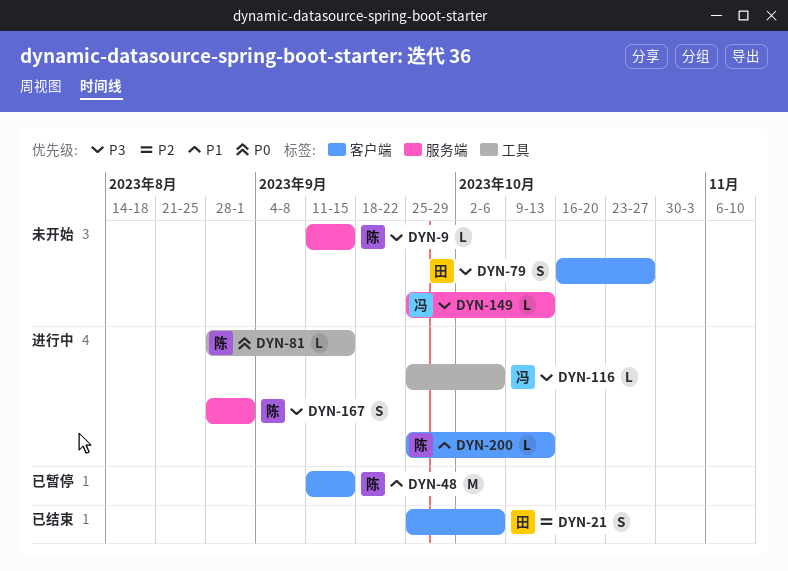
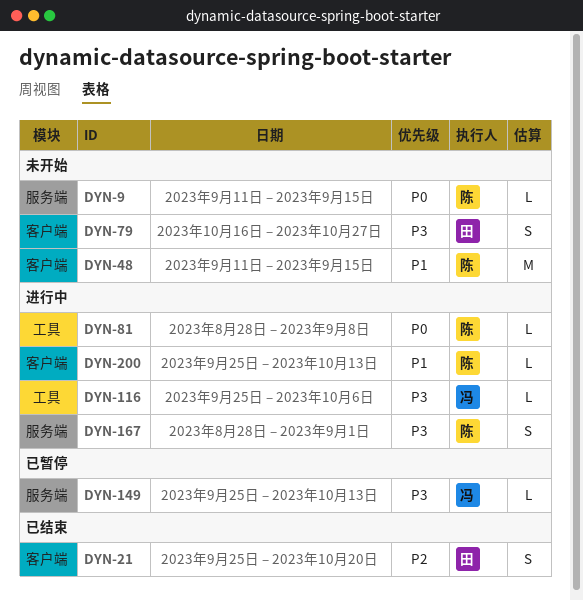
DYN-9, priority: P3 -> P0
DYN-21, due: Oct 6 -> Oct 20
DYN-48, status: 已暂停 -> 未开始
DYN-81, due: Sep 15 -> Sep 8
DYN-149, status: 未开始 -> 已暂停

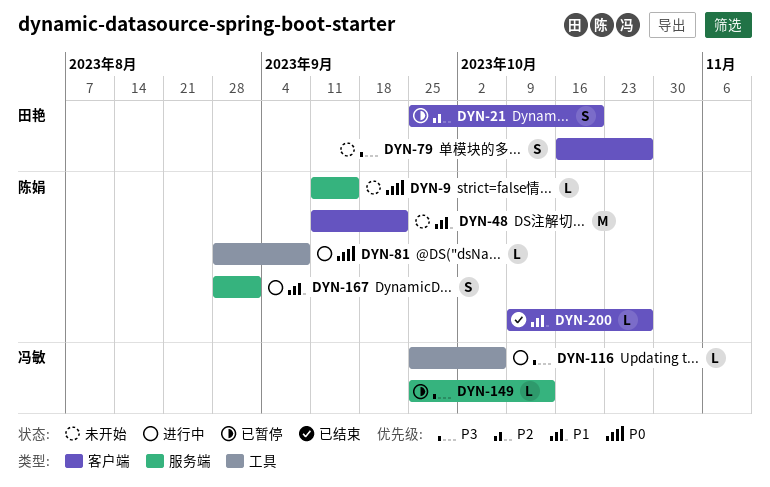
DYN-21, status: 已结束 -> 已暂停
DYN-48, due: Sep 15 -> Sep 22
DYN-167, priority: P3 -> P1
DYN-200, status: 进行中 -> 已结束
DYN-200, start: Sep 25 -> Oct 9
DYN-200, due: Oct 13 -> Oct 27

